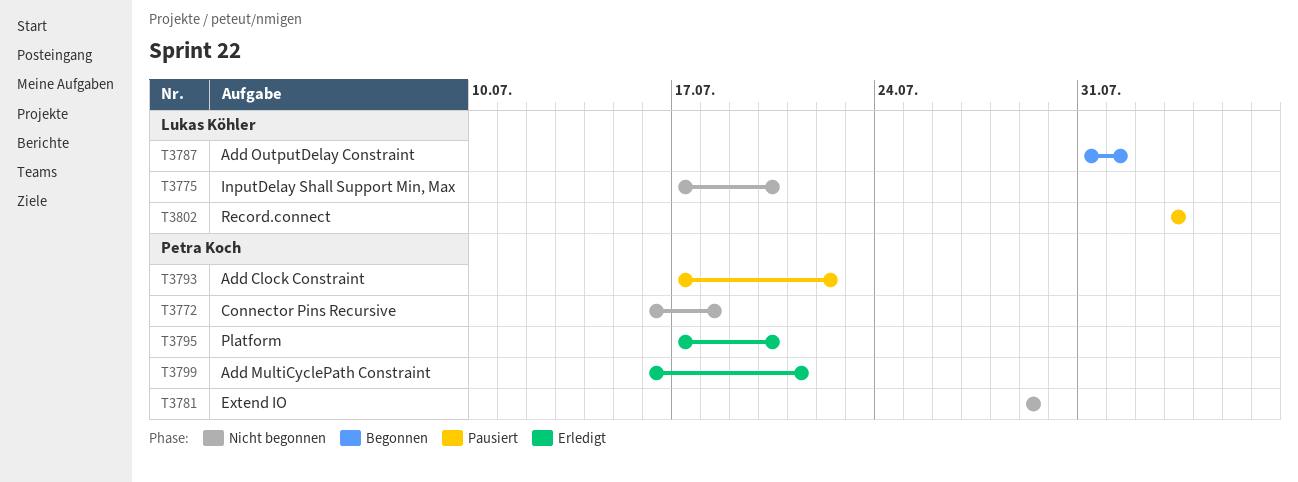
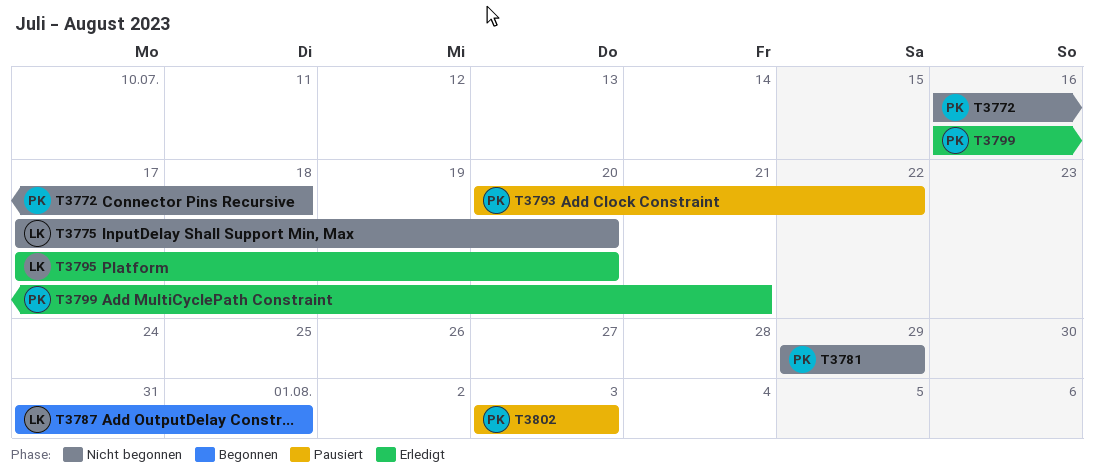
T3793, start: Jul 17 -> Jul 20
T3795, owner: Petra Koch -> Lukas Köhler
T3802, owner: Lukas Köhler -> Petra Koch

